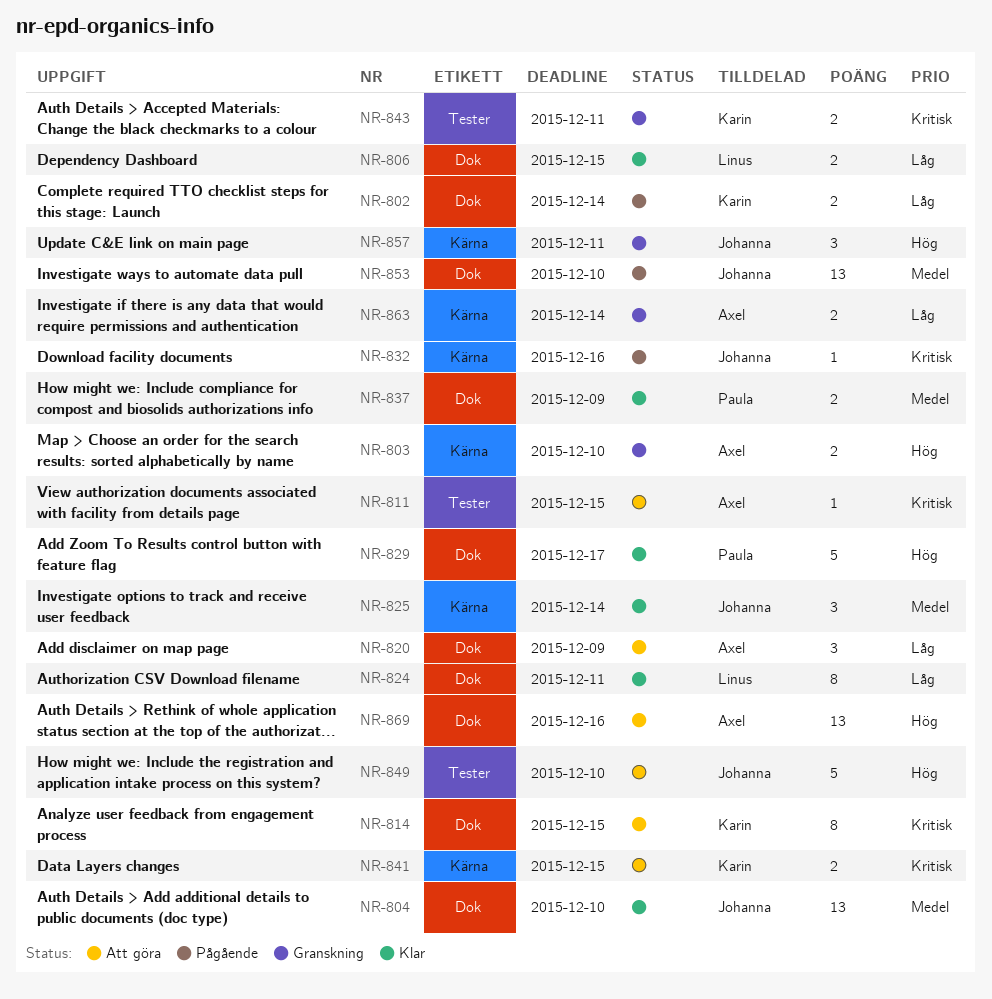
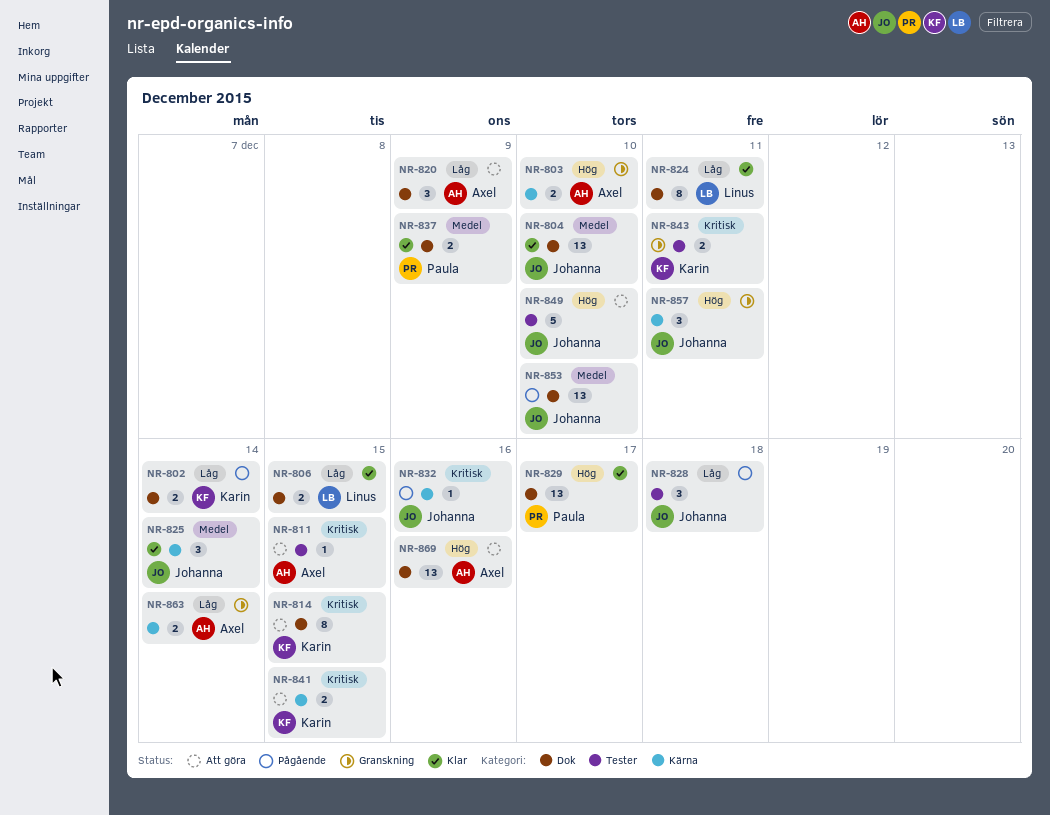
NR-828: none -> present
NR-829, estimate: 5 -> 13

